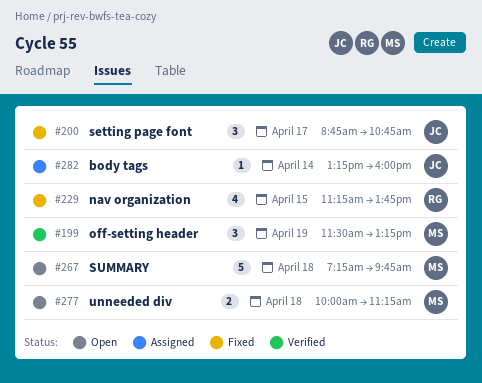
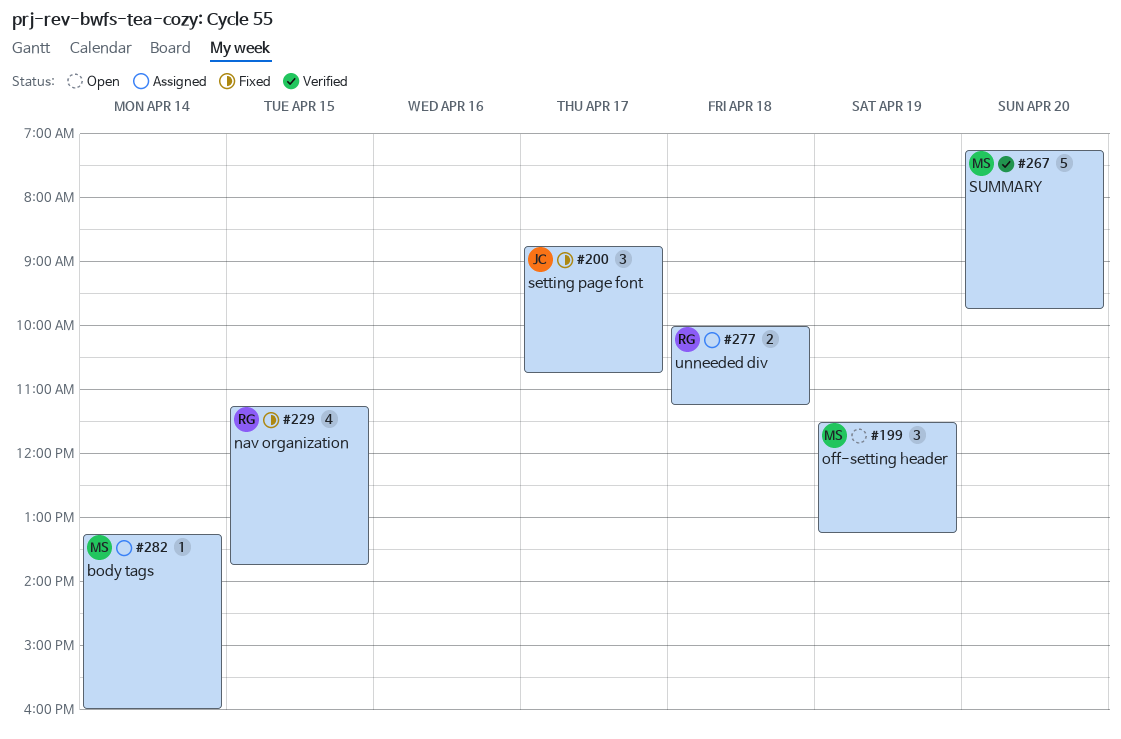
#199, status: Verified -> Open
#267, status: Open -> Verified
#267, day: Apr 18 -> Apr 20
#277, status: Open -> Assigned
#277, owner: MS -> RG
#282, owner: JC -> MS

